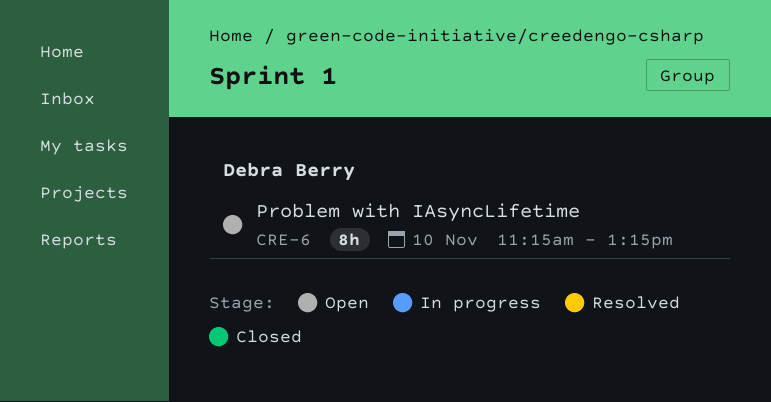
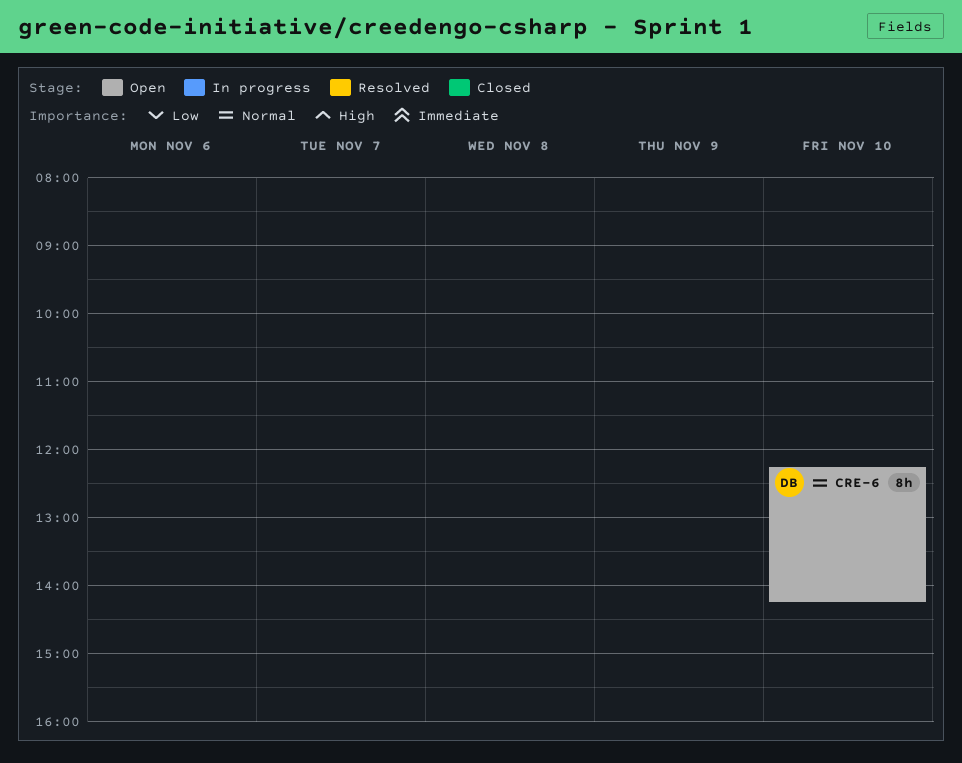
CRE-6, begins: 11:15 -> 12:15
CRE-6, ends: 13:15 -> 14:15

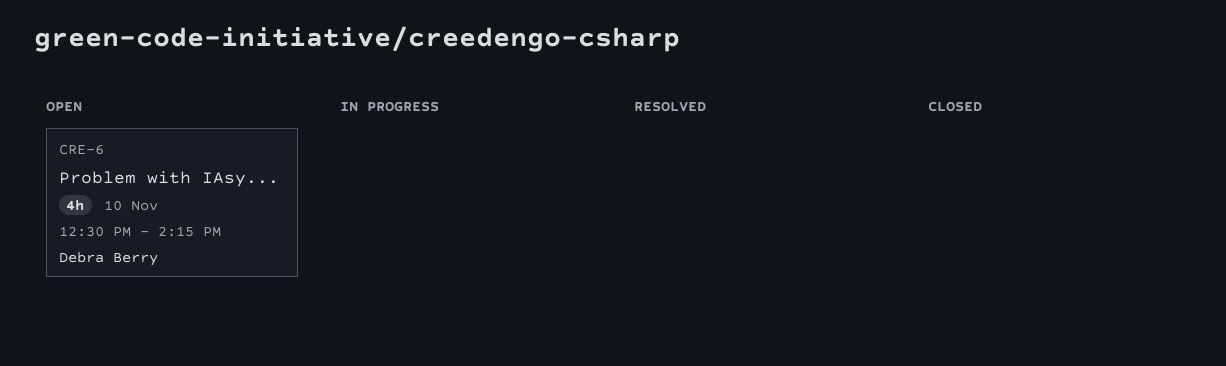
CRE-6, estimate: 8h -> 4h
CRE-6, begins: 12:15 -> 12:30

